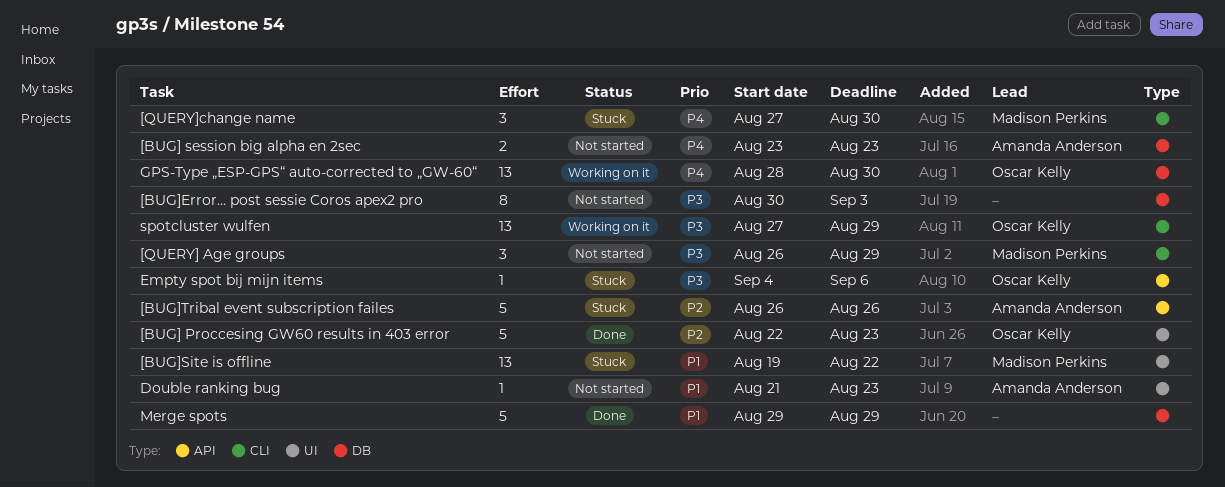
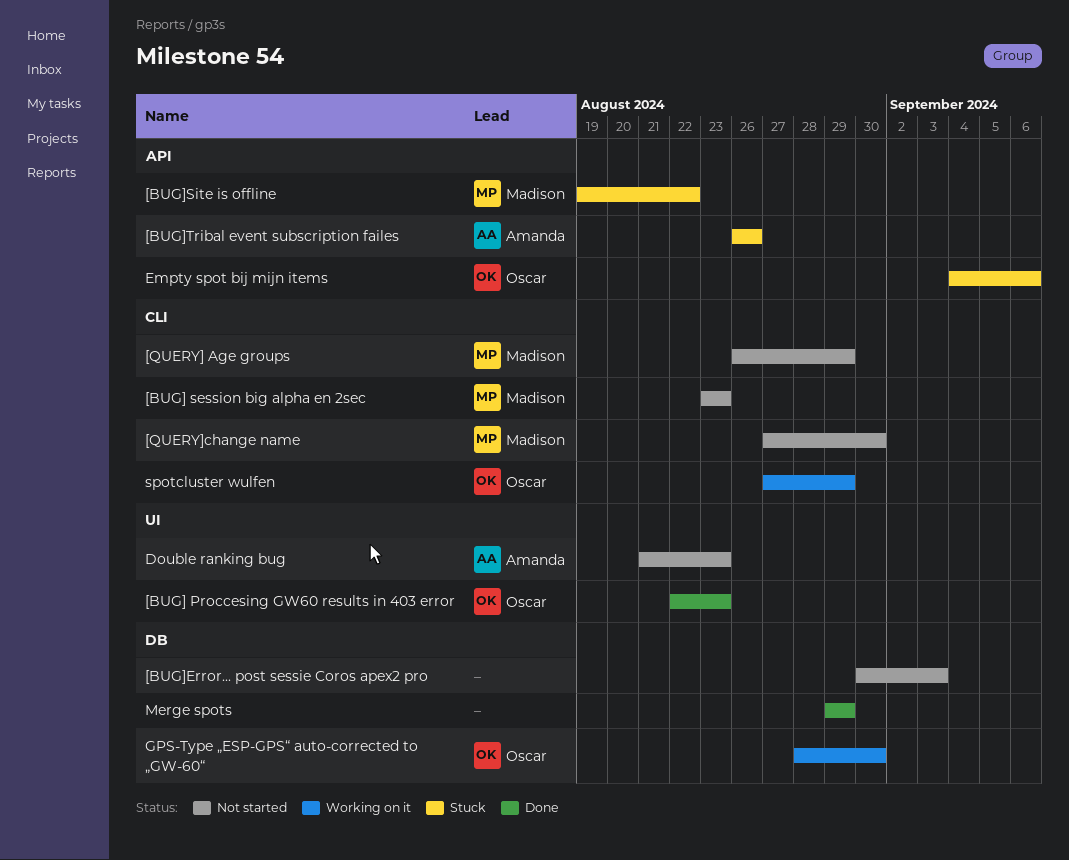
[BUG] session big alpha en 2sec, owner: Amanda Anderson -> Madison Perkins
[BUG] session big alpha en 2sec, label: DB -> CLI
[BUG]Site is offline, label: UI -> API
[QUERY]change name, status: Stuck -> Not started

